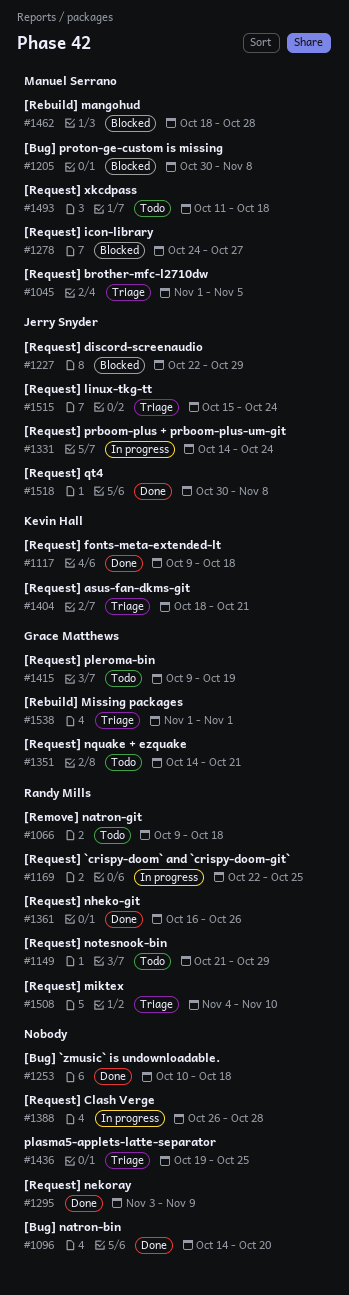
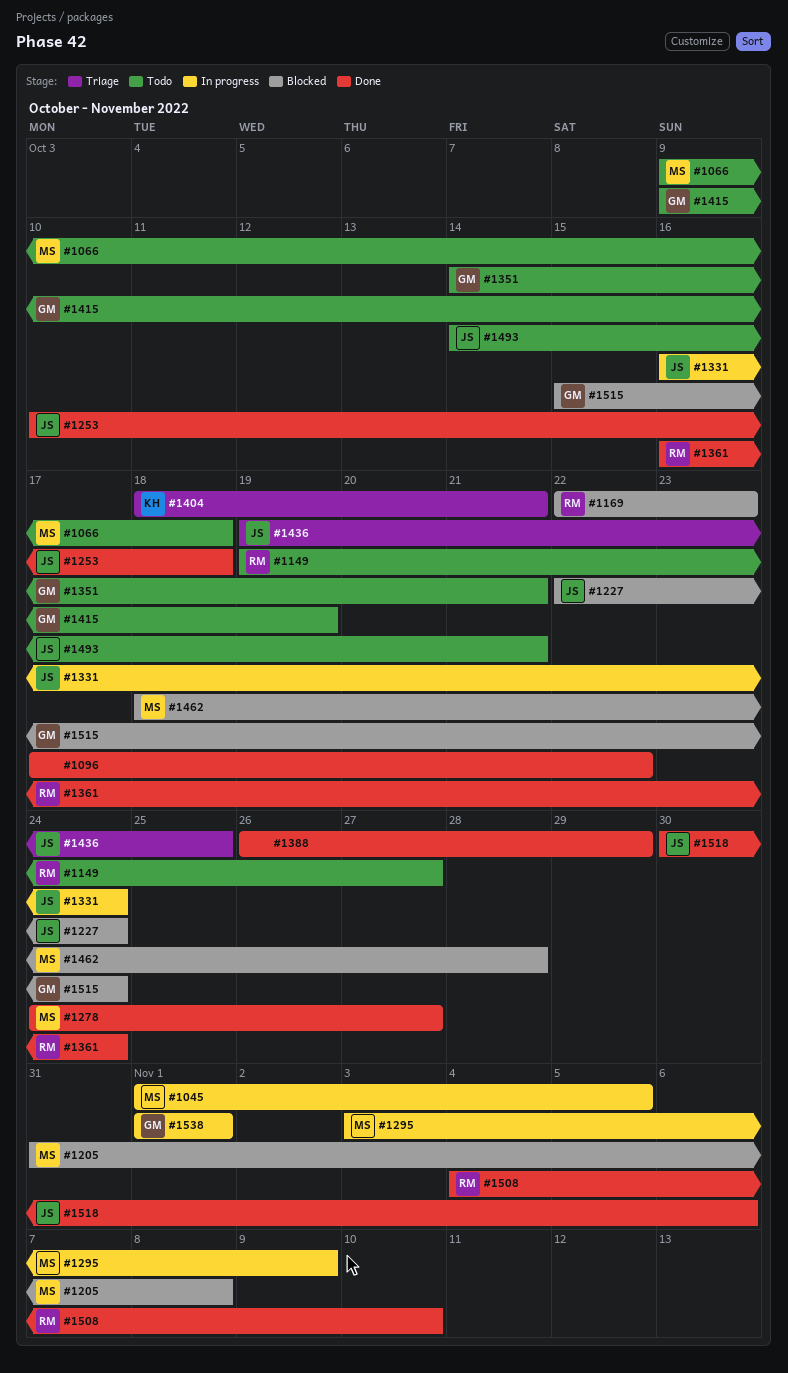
#1045, status: Triage -> In progress
#1066, owner: Randy Mills -> Manuel Serrano
#1096, start: Oct 14 -> Oct 17
#1096, due: Oct 20 -> Oct 22
#1117: present -> none
#1149, start: Oct 21 -> Oct 19
#1149, due: Oct 29 -> Oct 27
#1169, status: In progress -> Blocked
#1169, due: Oct 25 -> Oct 23
#1205, start: Oct 30 -> Oct 31
#1227, due: Oct 29 -> Oct 24
#1253, owner: none -> Jerry Snyder
#1278, status: Blocked -> Done
#1295, status: Done -> In progress
#1295, owner: none -> Manuel Serrano
#1331, start: Oct 14 -> Oct 16
#1361, due: Oct 26 -> Oct 24
#1388, status: In progress -> Done
#1388, due: Oct 28 -> Oct 29
#1436, owner: none -> Jerry Snyder
#1493, owner: Manuel Serrano -> Jerry Snyder
#1493, start: Oct 11 -> Oct 14
#1493, due: Oct 18 -> Oct 21
#1508, status: Triage -> Done
#1515, status: Triage -> Blocked
#1515, owner: Jerry Snyder -> Grace Matthews
#1518, due: Nov 8 -> Nov 6
#1538, status: Triage -> In progress

